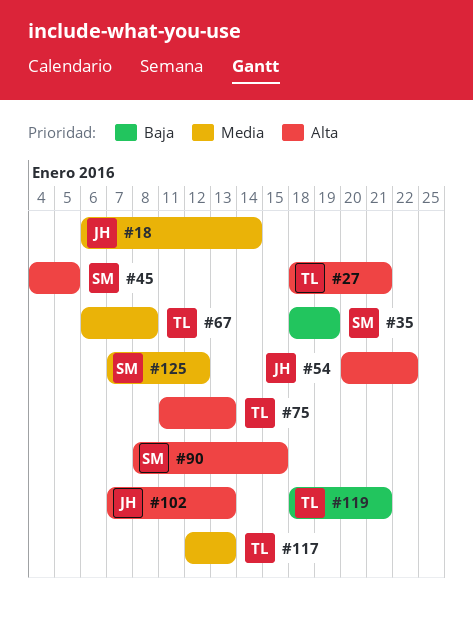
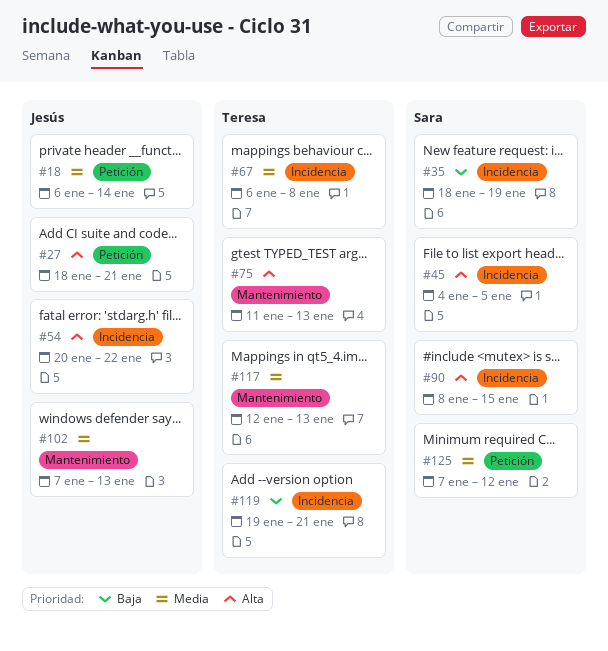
#27, owner: Teresa -> Jesús
#102, priority: Alta -> Media
#119, start: Jan 18 -> Jan 19

